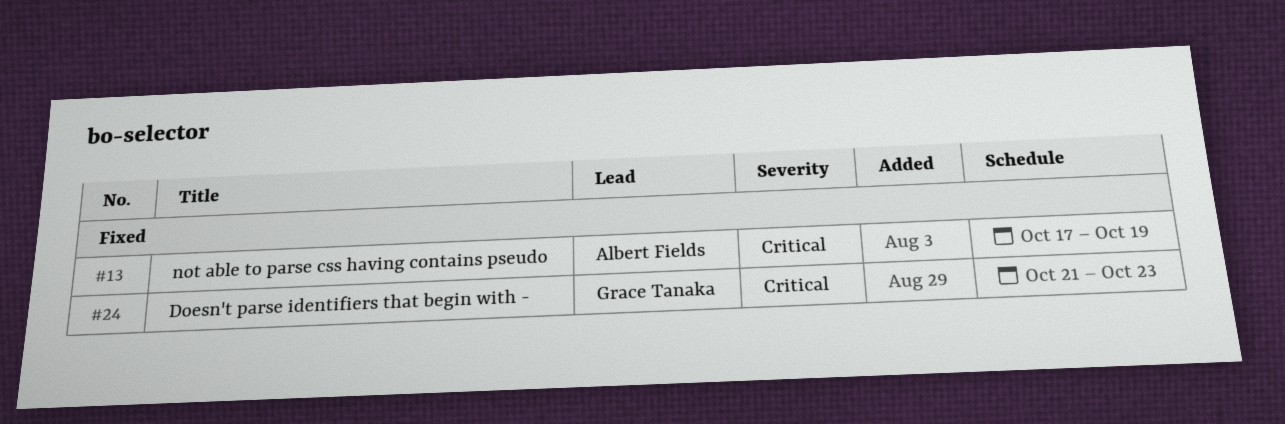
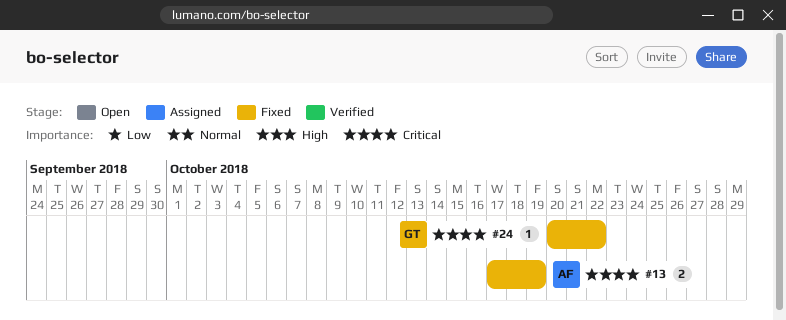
#24, start: Oct 21 -> Oct 20
#24, due: Oct 23 -> Oct 22

